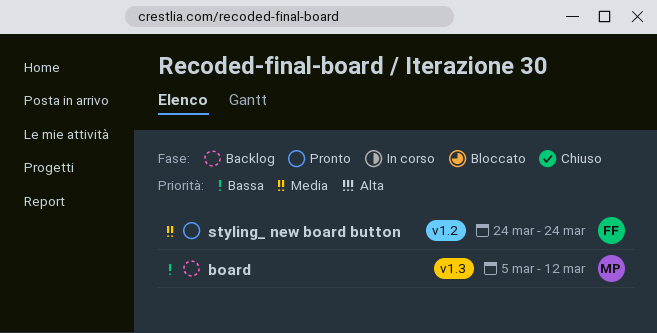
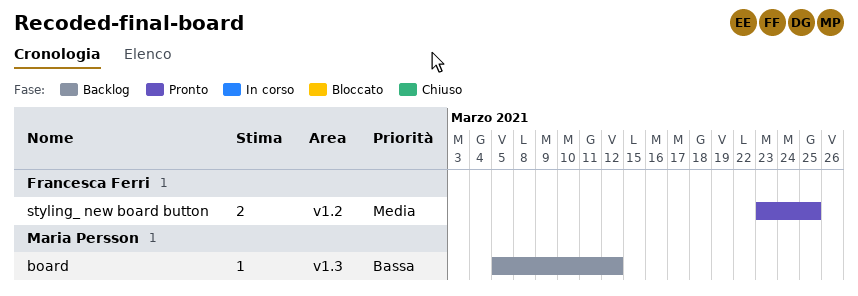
styling_ new board button, start: Mar 24 -> Mar 23
styling_ new board button, due: Mar 24 -> Mar 25

